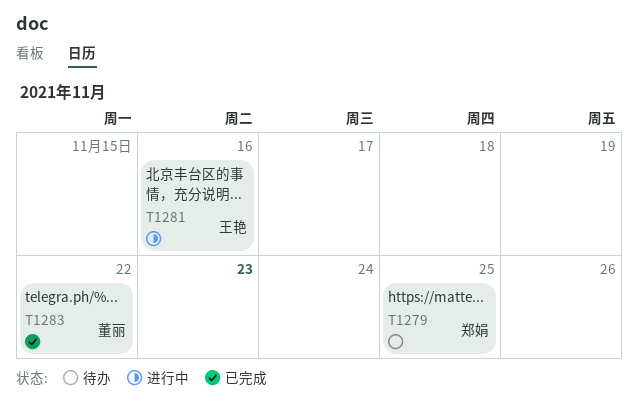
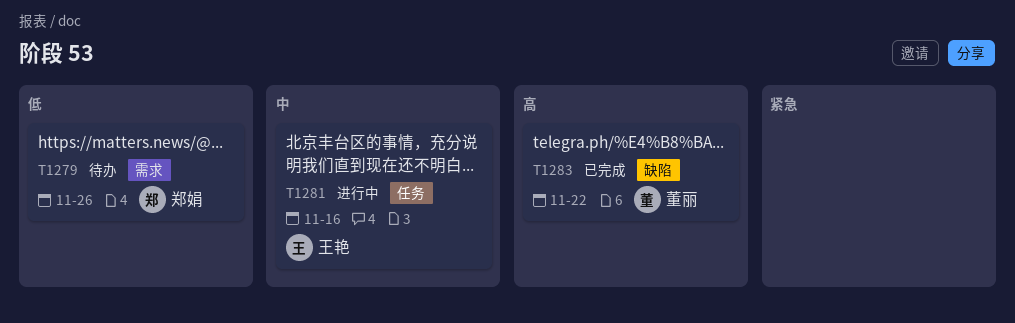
T1279, due: Nov 25 -> Nov 26

